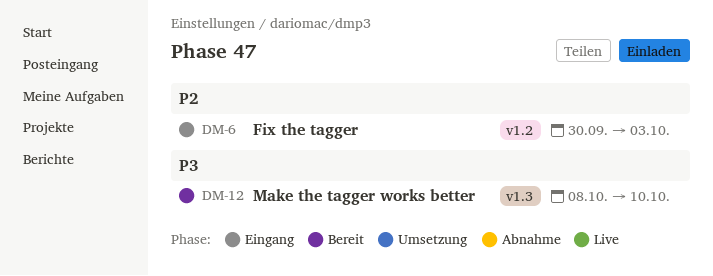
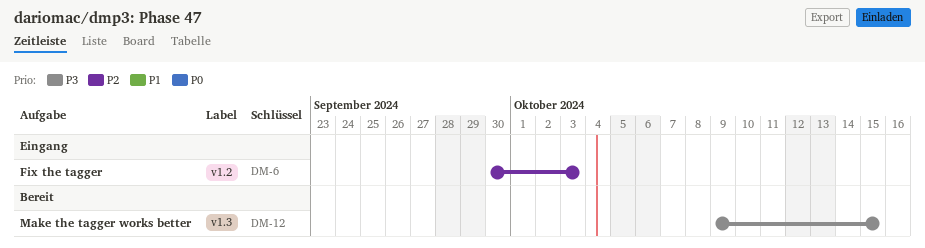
DM-12, start: Oct 8 -> Oct 9
DM-12, due: Oct 10 -> Oct 15

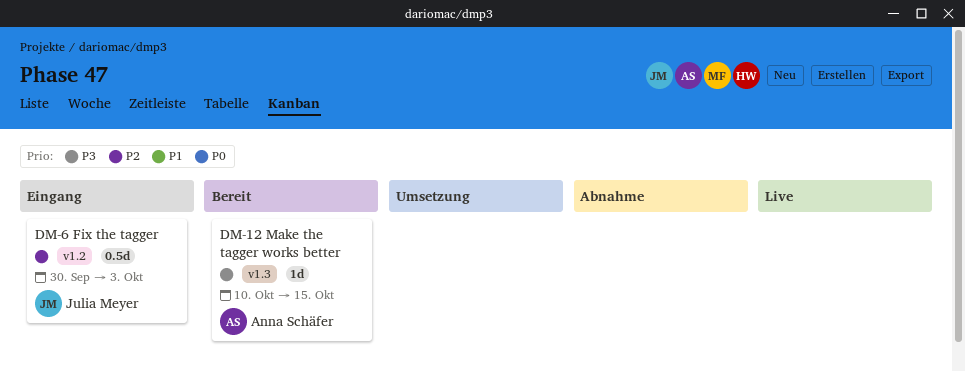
DM-12, start: Oct 9 -> Oct 10

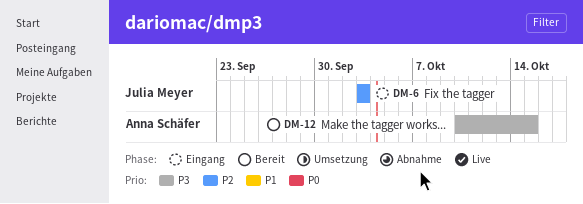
DM-6, start: Sep 30 -> Oct 3

